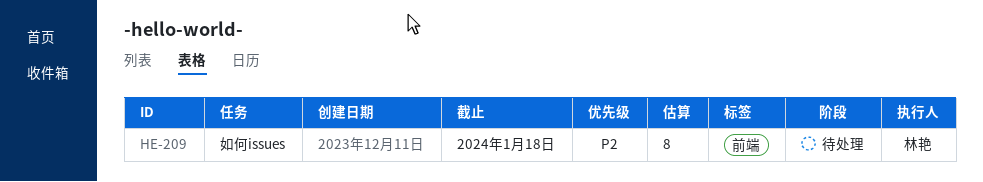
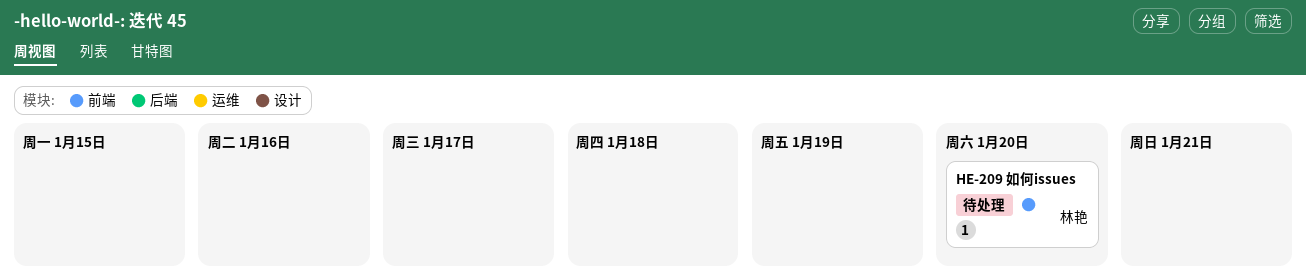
HE-209, estimate: 8 -> 1
HE-209, due: Jan 18 -> Jan 20

